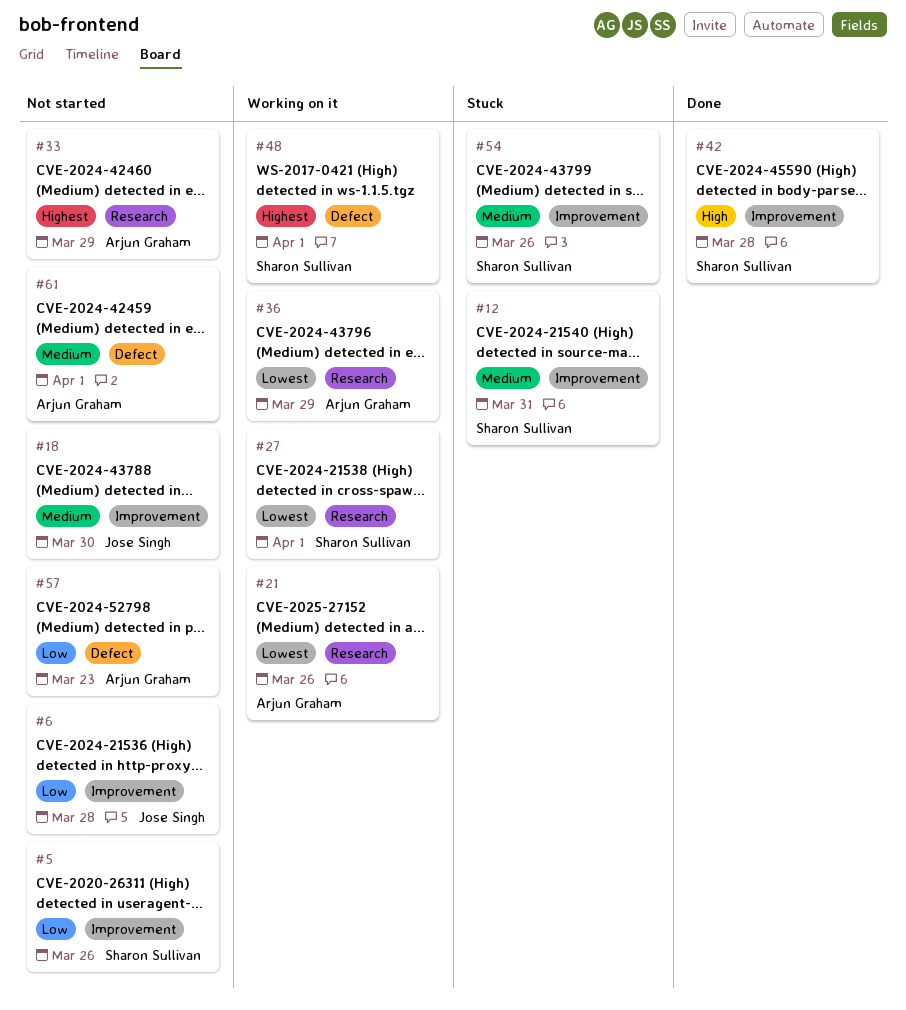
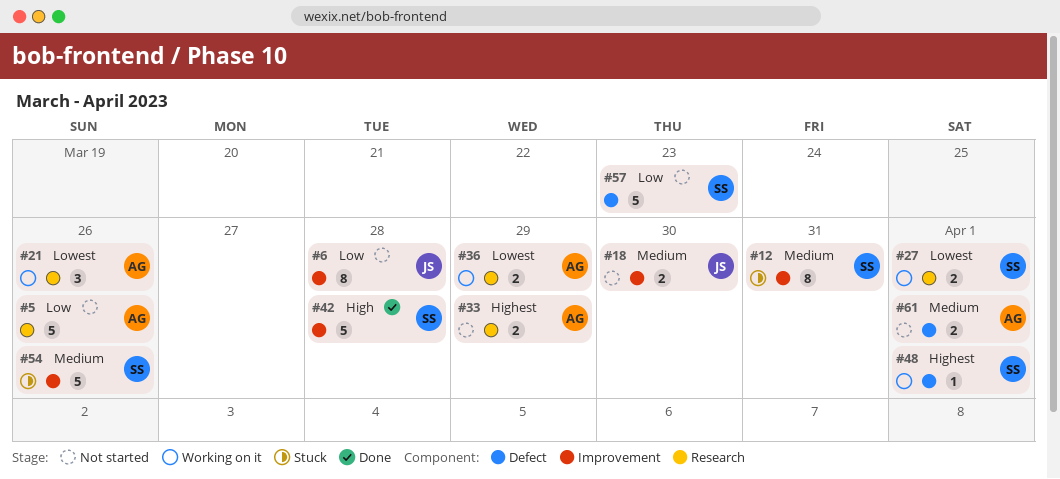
#5, owner: Sharon Sullivan -> Arjun Graham
#5, label: Improvement -> Research
#57, owner: Arjun Graham -> Sharon Sullivan

